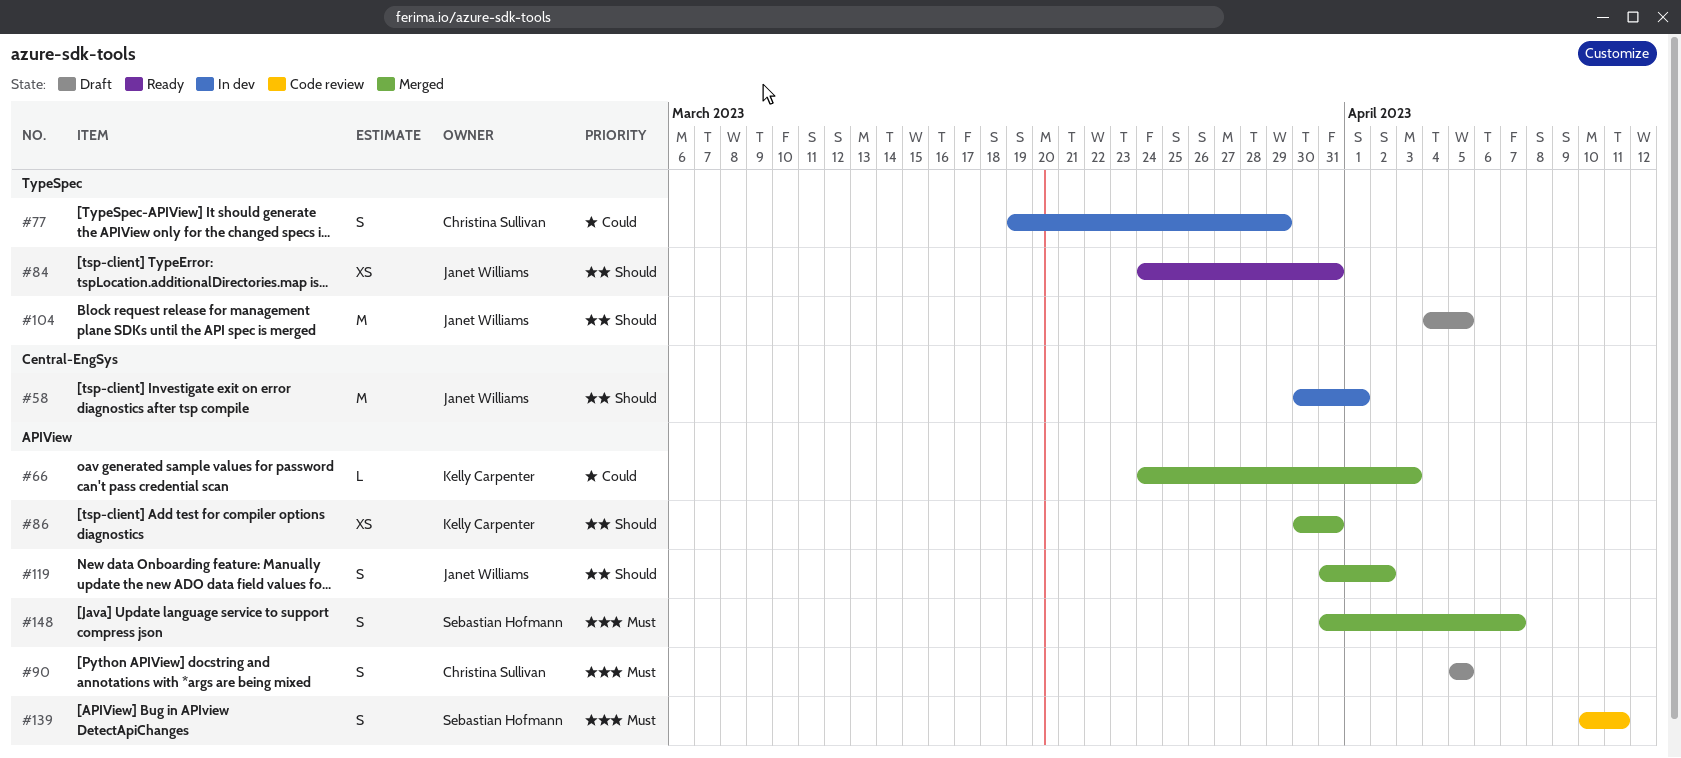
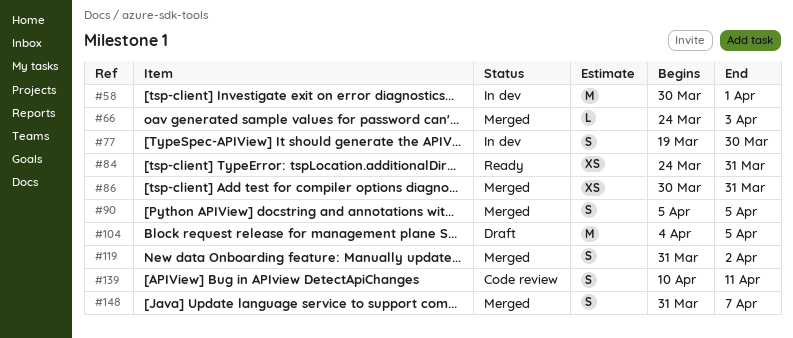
#77, due: Mar 29 -> Mar 30
#90, status: Draft -> Merged

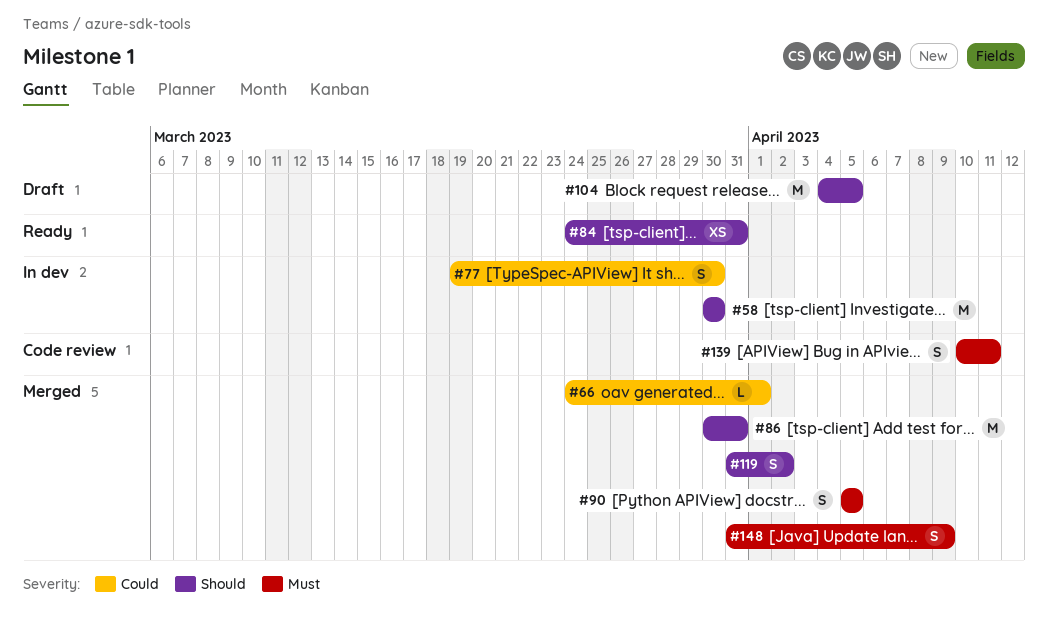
#58, due: Apr 1 -> Mar 30
#66, due: Apr 3 -> Apr 1
#86, estimate: XS -> M
#148, due: Apr 7 -> Apr 9

